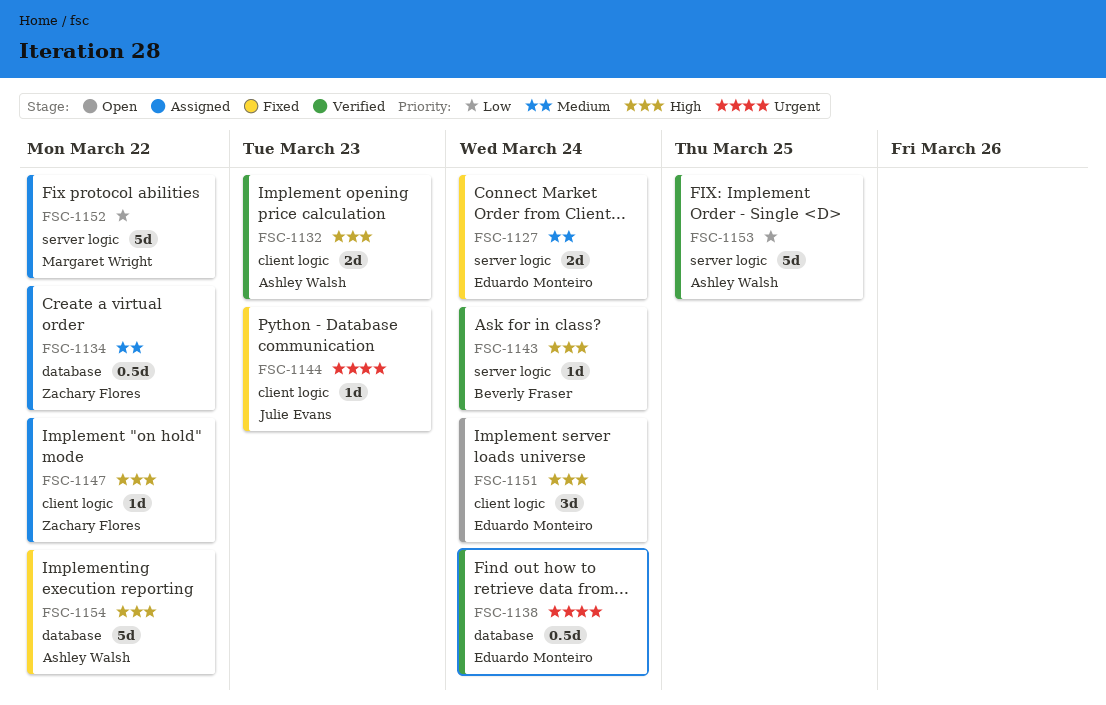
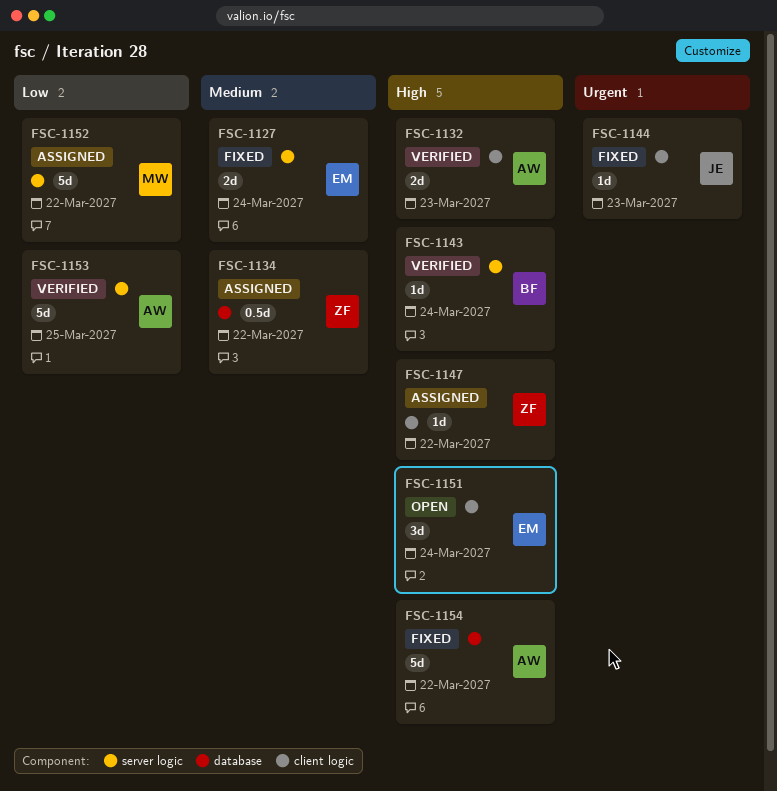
FSC-1138: present -> none

